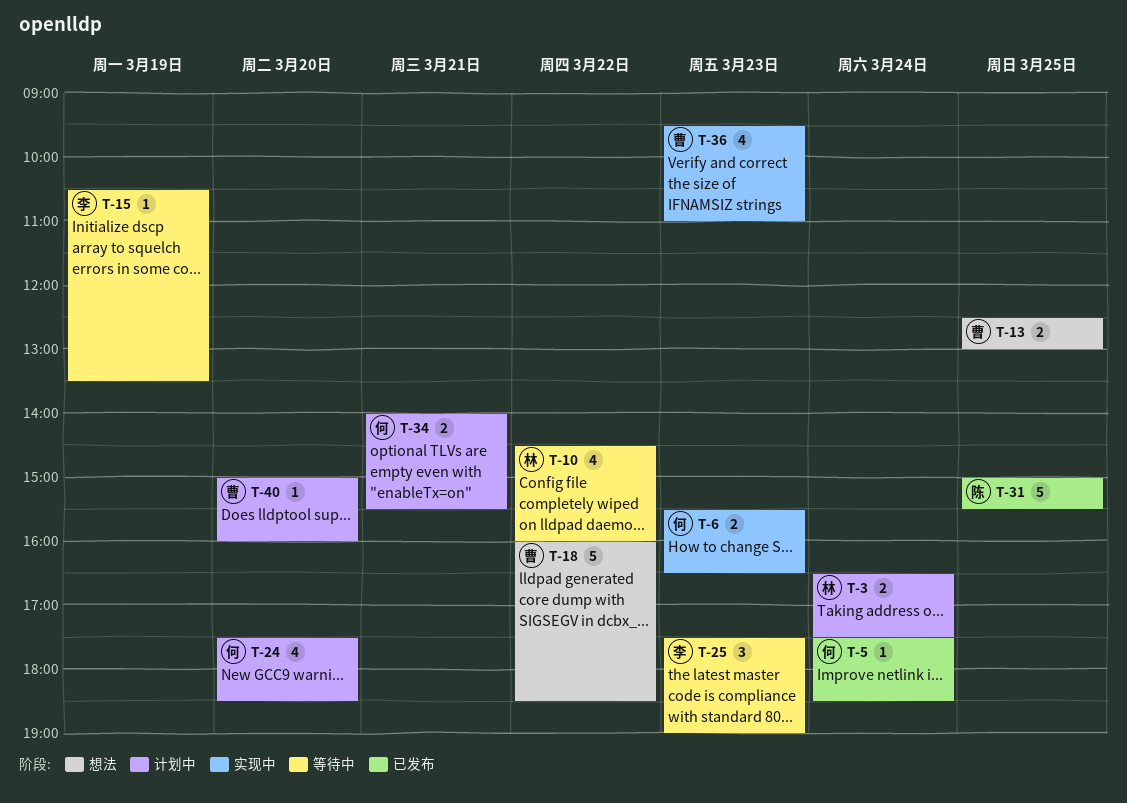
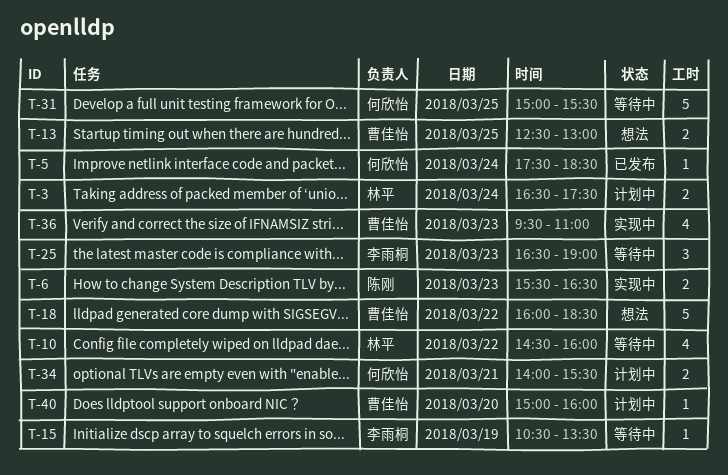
T-6, owner: 何欣怡 -> 陈刚
T-24: present -> none
T-25, begins: 17:30 -> 16:30
T-31, status: 已发布 -> 等待中
T-31, owner: 陈刚 -> 何欣怡

